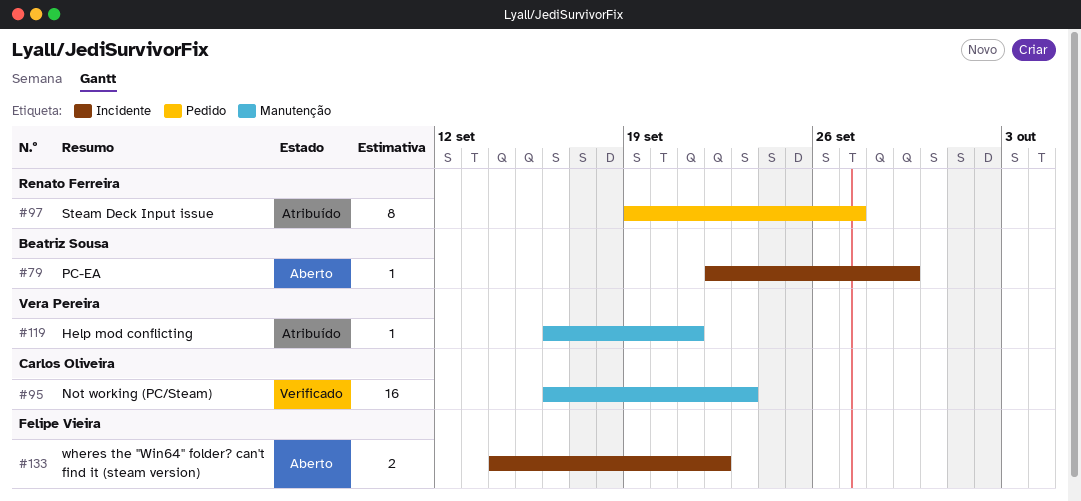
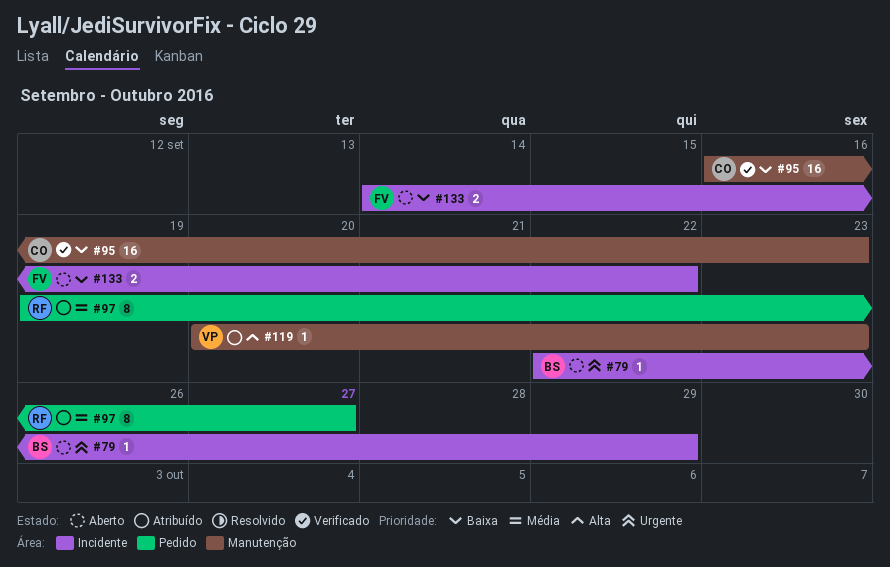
#119, start: Sep 16 -> Sep 20
#119, due: Sep 21 -> Sep 23

